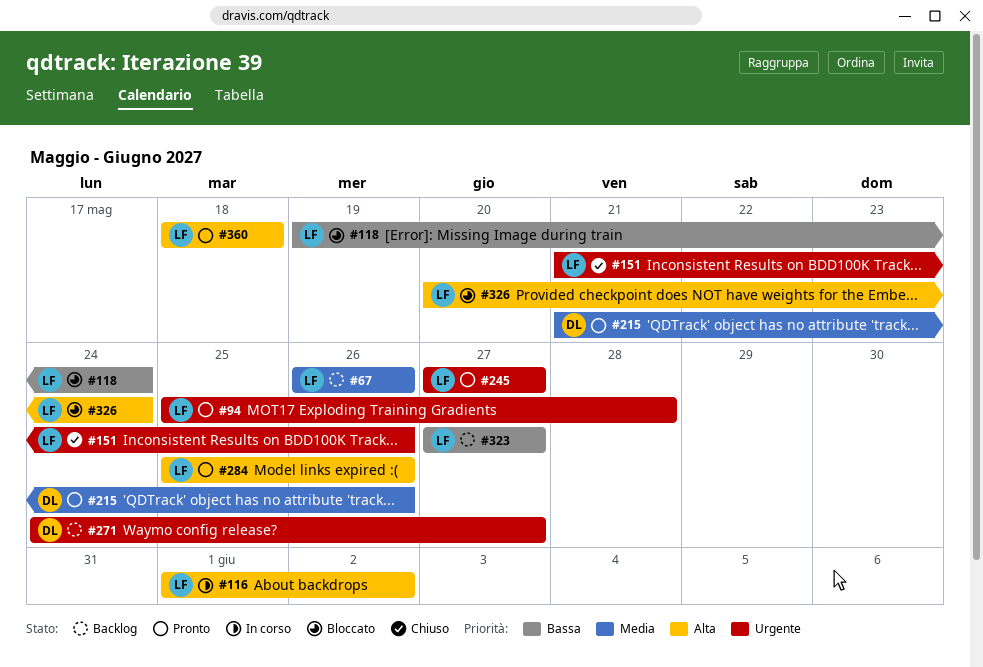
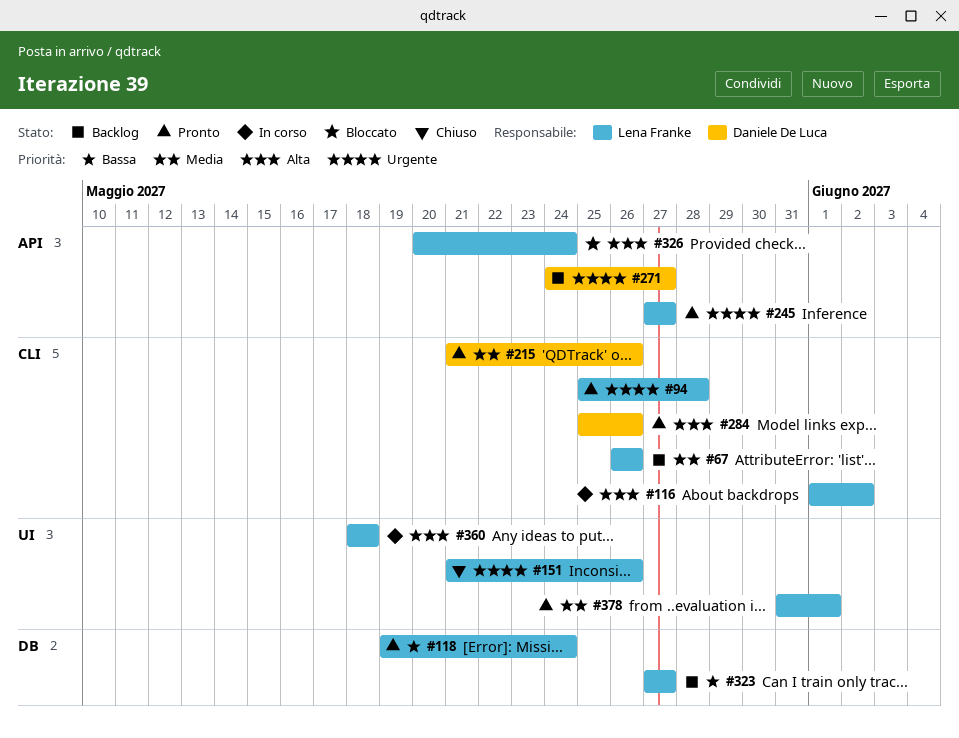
#118, status: Bloccato -> Pronto
#284, owner: Lena Franke -> Daniele De Luca
#360, status: Pronto -> In corso
#378: none -> present

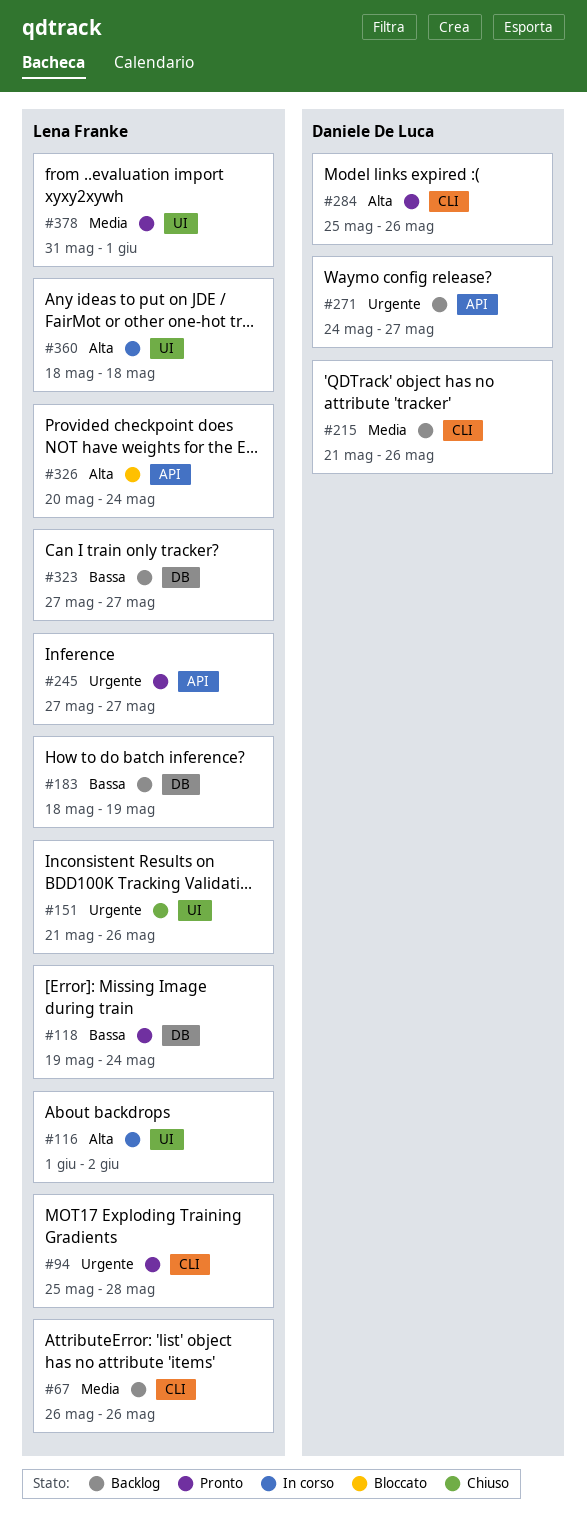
#116, label: CLI -> UI
#183: none -> present
#215, status: Pronto -> Backlog

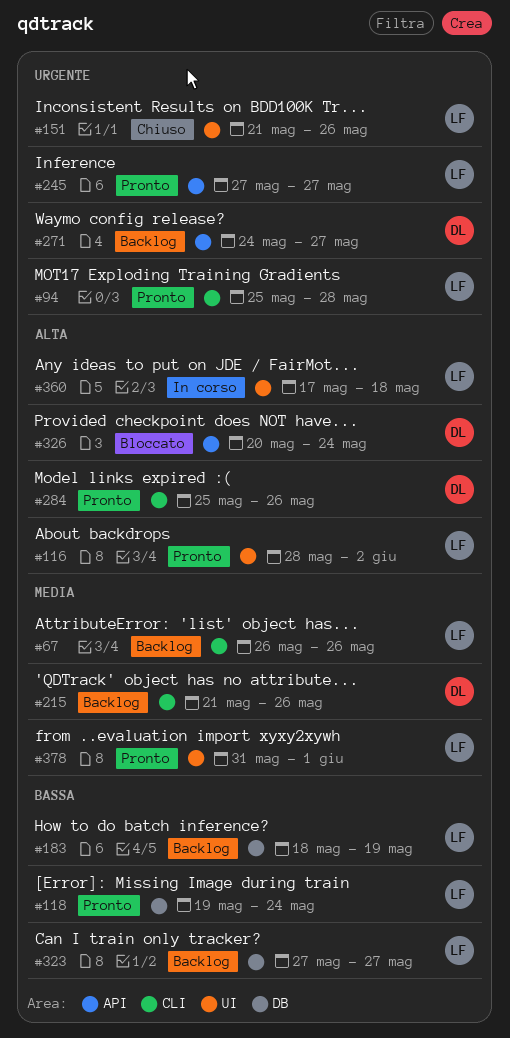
#116, status: In corso -> Pronto
#116, start: Jun 1 -> May 28
#326, owner: Lena Franke -> Daniele De Luca
#360, start: May 18 -> May 17

